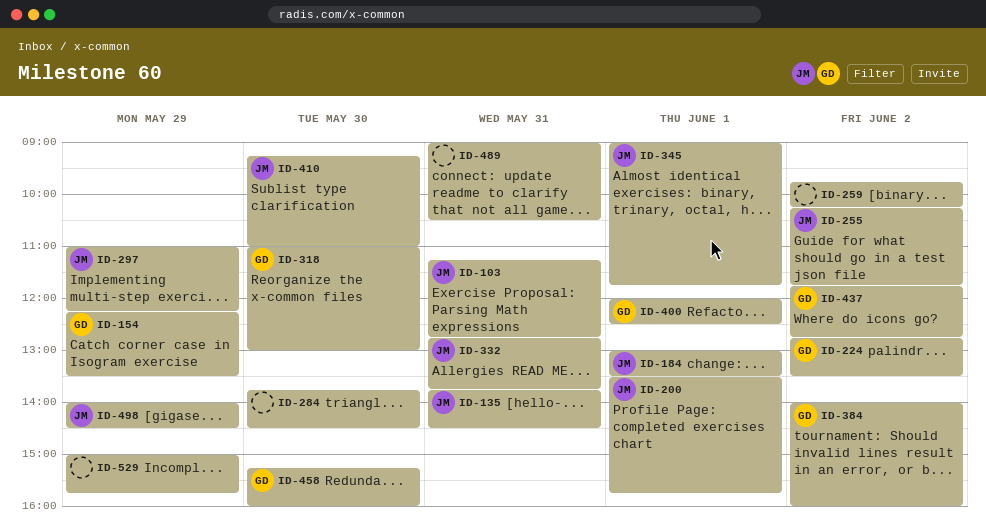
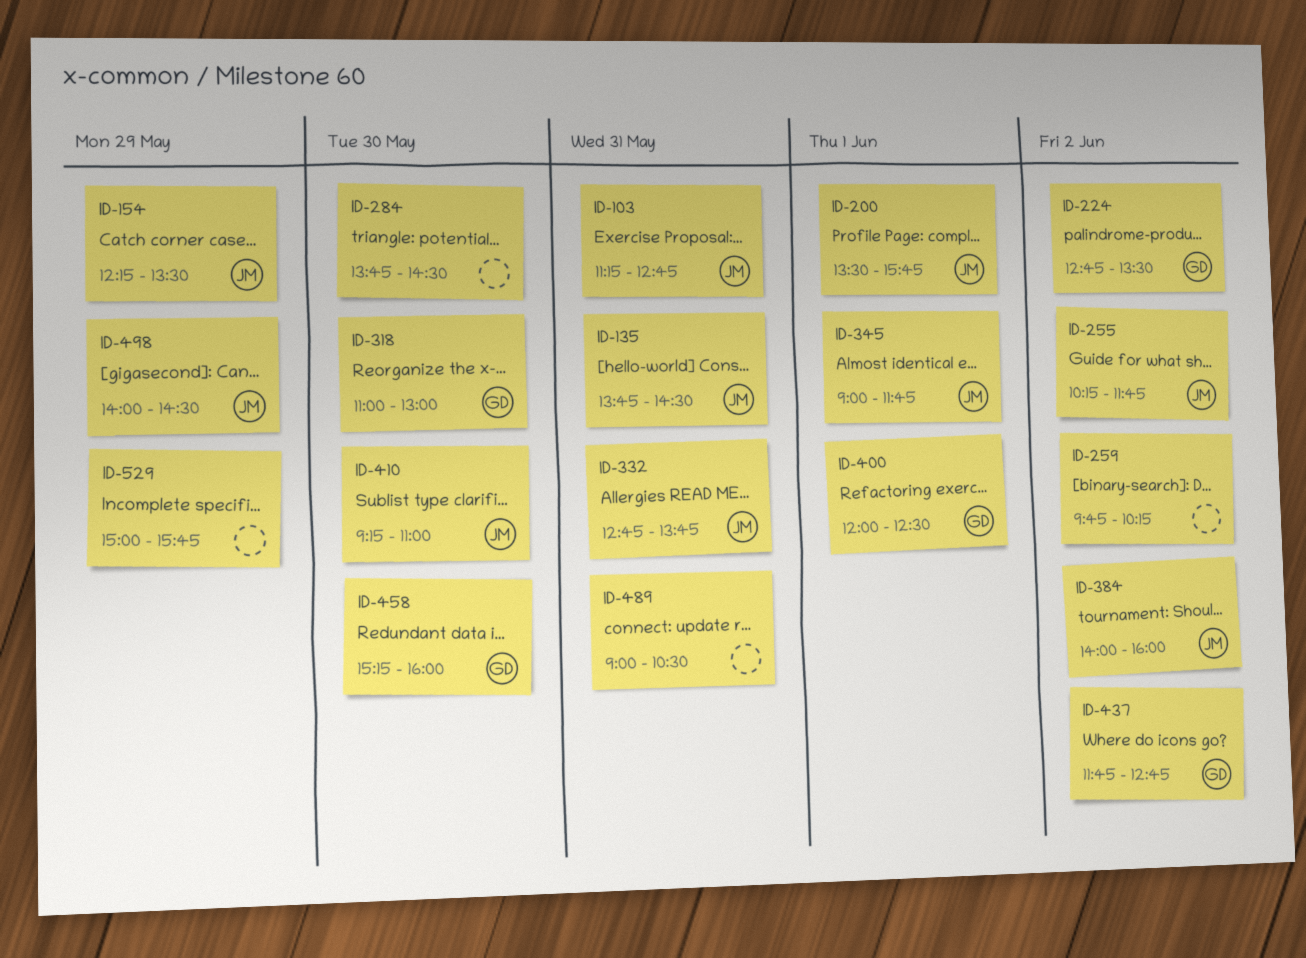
ID-154, owner: GD -> JM
ID-184: present -> none
ID-297: present -> none
ID-384, owner: GD -> JM

